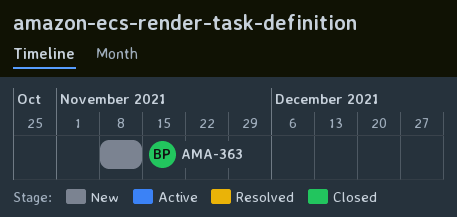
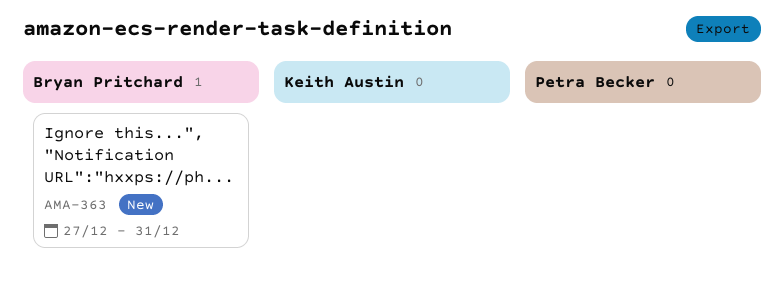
AMA-363, start: Nov 8 -> Dec 27
AMA-363, due: Nov 12 -> Dec 31

